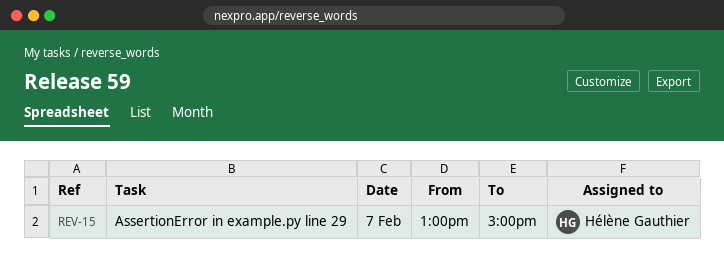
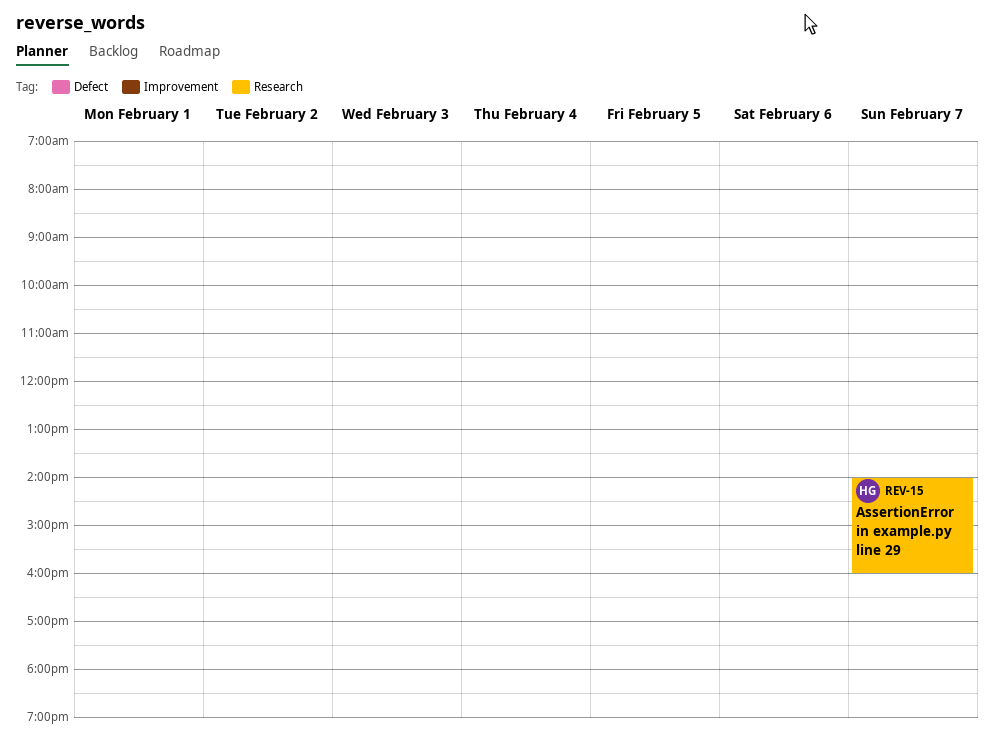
REV-15, begins: 13:00 -> 14:00
REV-15, ends: 15:00 -> 16:00

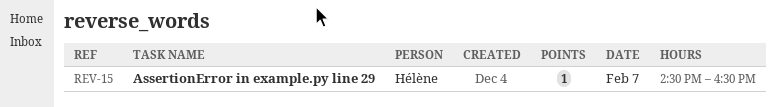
REV-15, begins: 14:00 -> 14:30
REV-15, ends: 16:00 -> 16:30

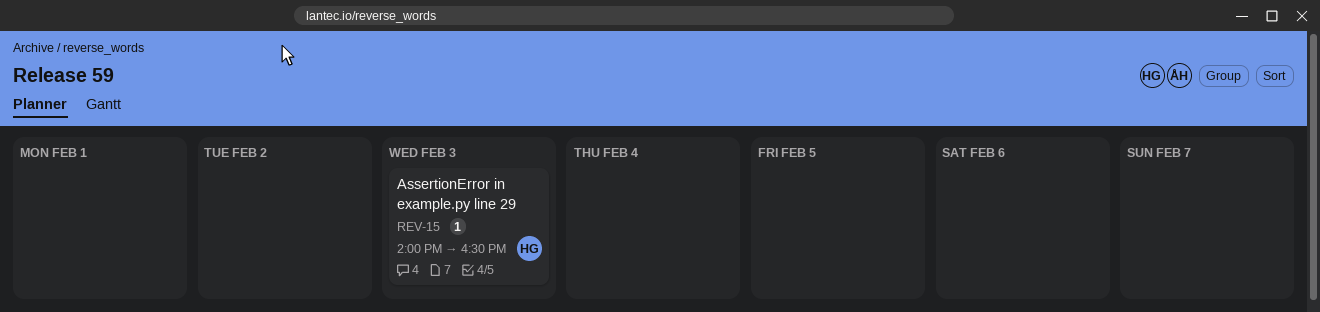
REV-15, day: Feb 7 -> Feb 3
REV-15, begins: 14:30 -> 14:00

